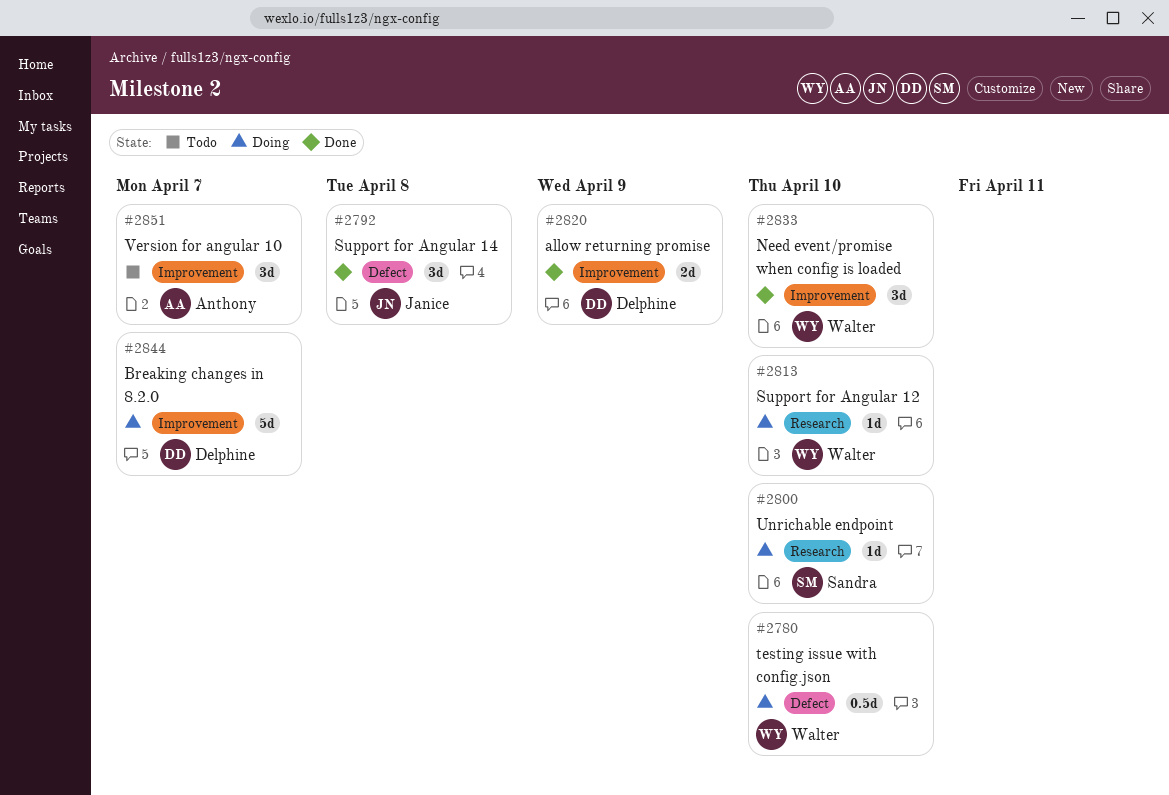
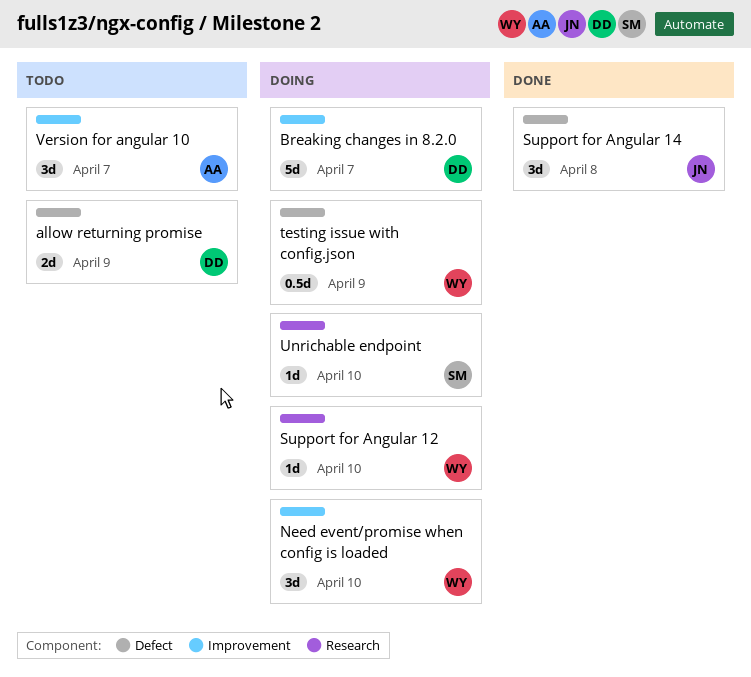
allow returning promise, status: Done -> Todo
allow returning promise, label: Improvement -> Defect
Need event/promise when config is loaded, status: Done -> Doing
testing issue with config.json, due: Apr 10 -> Apr 9

